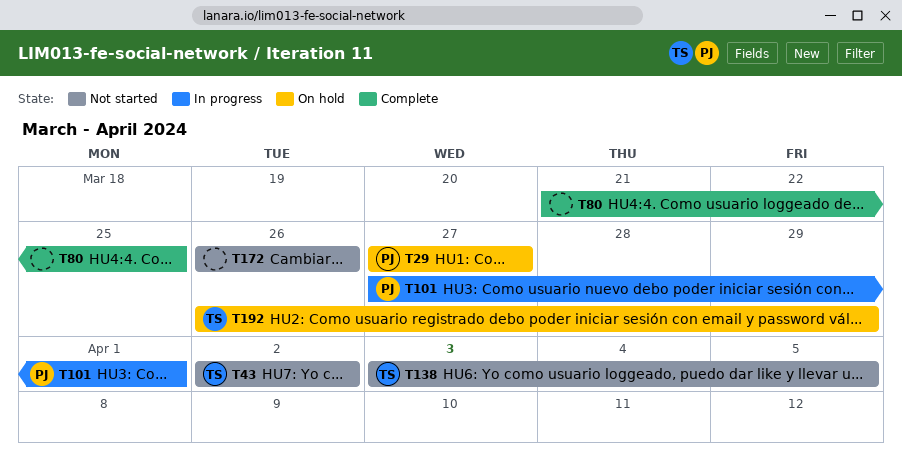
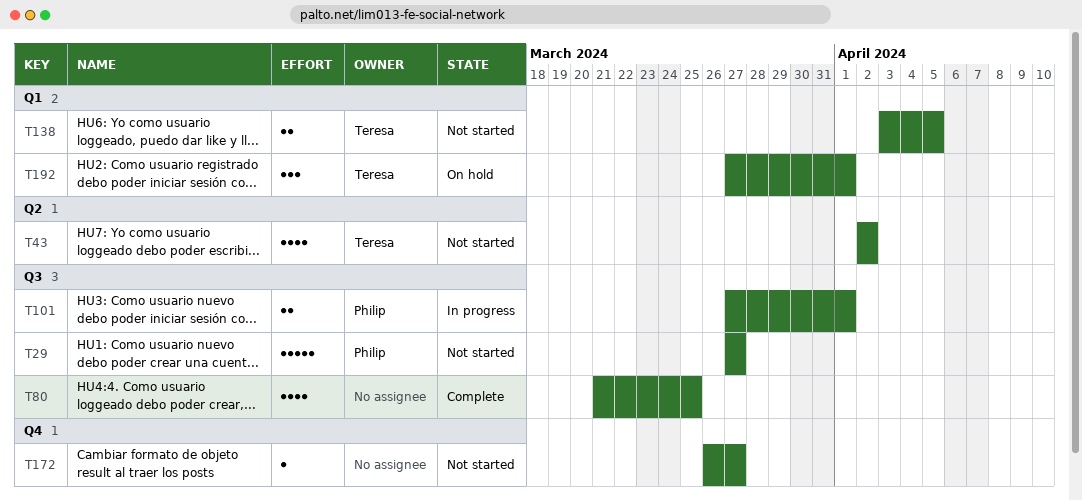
T29, status: On hold -> Not started
T172, due: Mar 26 -> Mar 27
T192, start: Mar 26 -> Mar 27
T192, due: Mar 29 -> Apr 1

